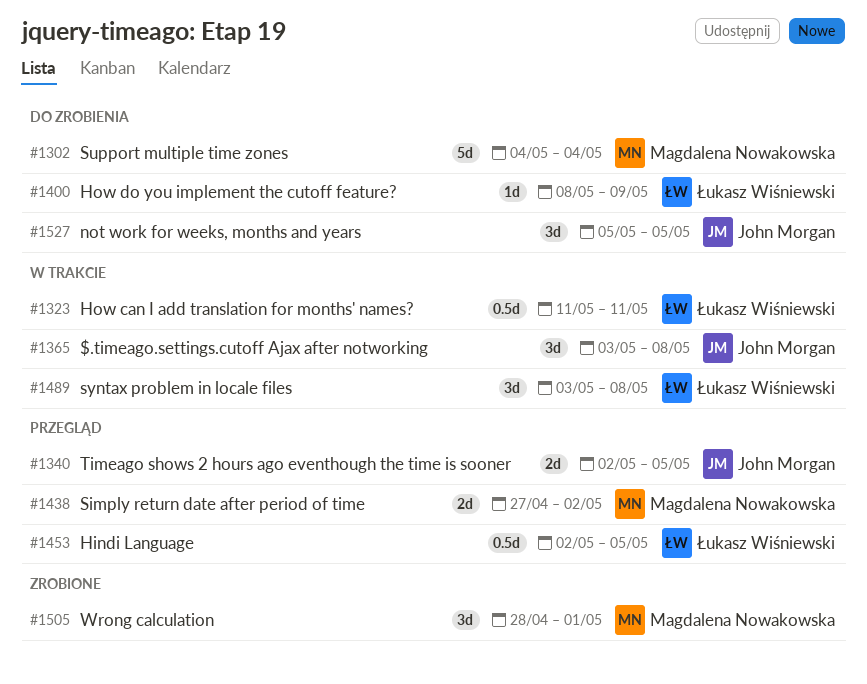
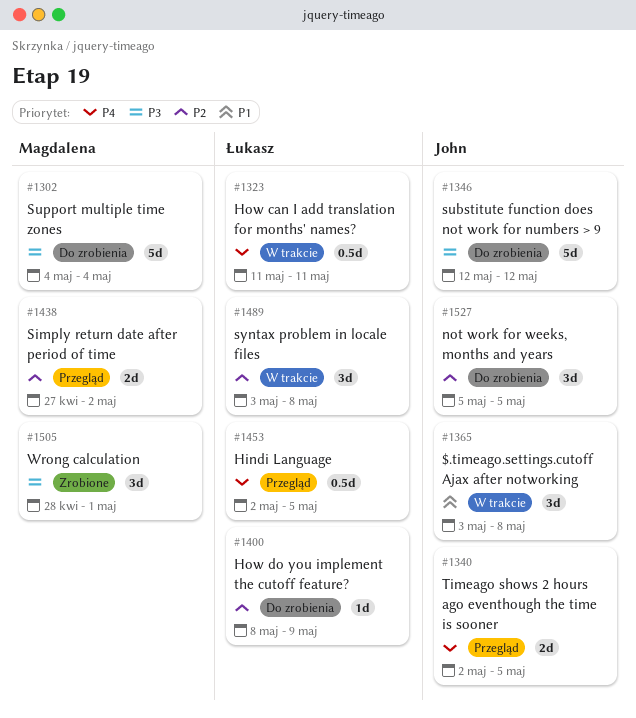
#1346: none -> present

